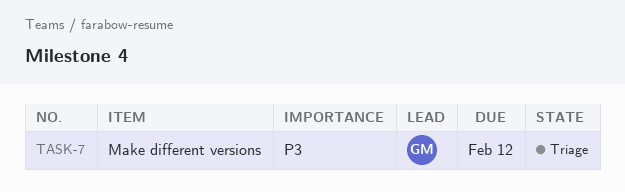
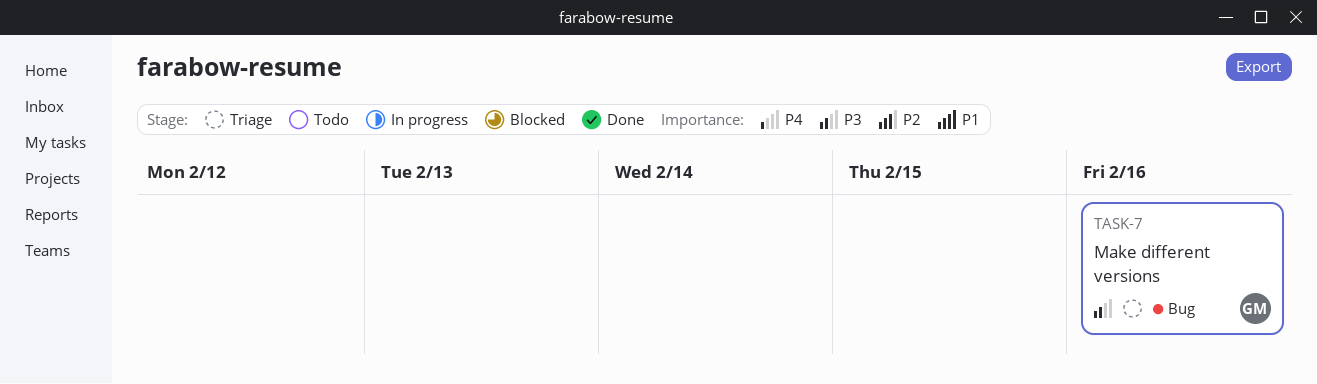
TASK-7, due: Feb 12 -> Feb 16

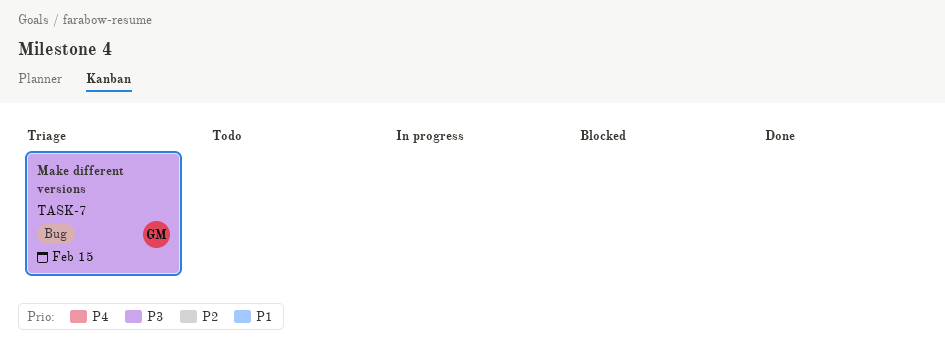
TASK-7, due: Feb 16 -> Feb 15

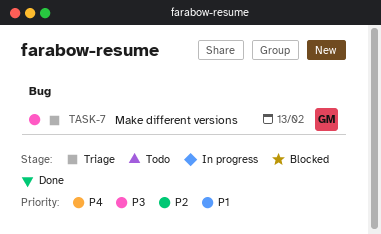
TASK-7, due: Feb 15 -> Feb 13

